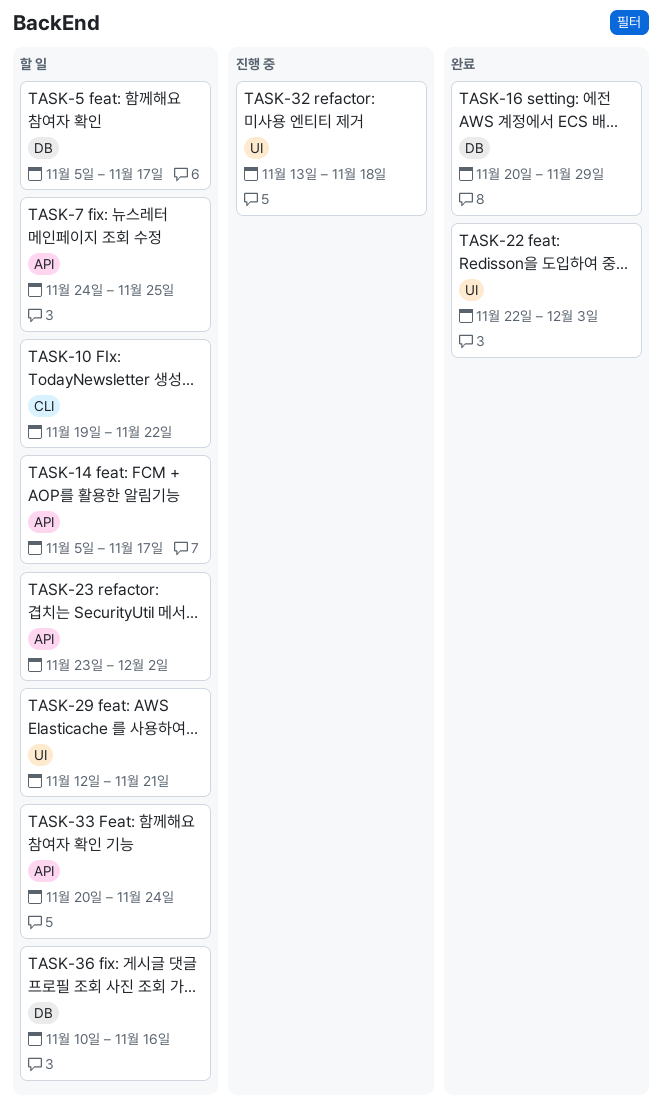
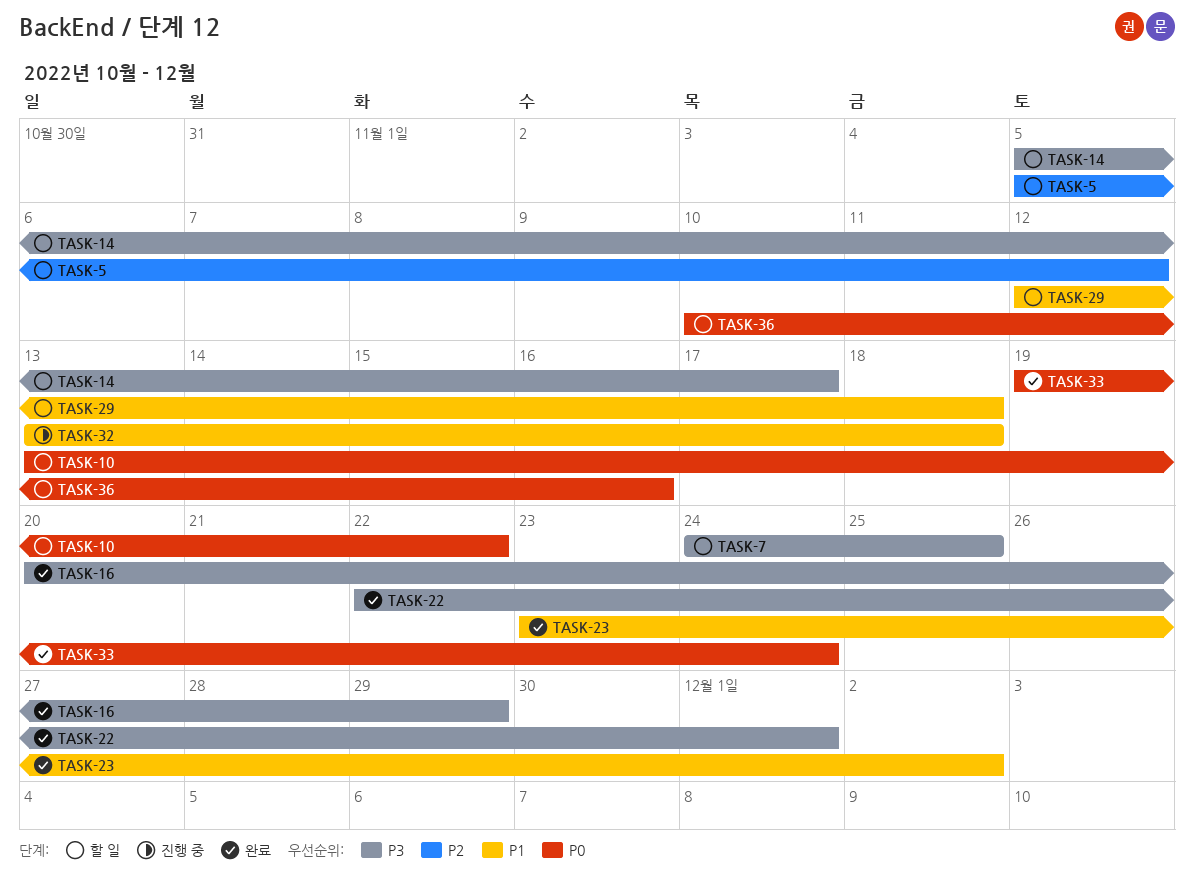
TASK-5, due: Nov 17 -> Nov 12
TASK-10, start: Nov 19 -> Nov 13
TASK-22, due: Dec 3 -> Dec 1
TASK-23, status: 할 일 -> 완료
TASK-29, due: Nov 21 -> Nov 18
TASK-33, status: 할 일 -> 완료
TASK-33, start: Nov 20 -> Nov 19

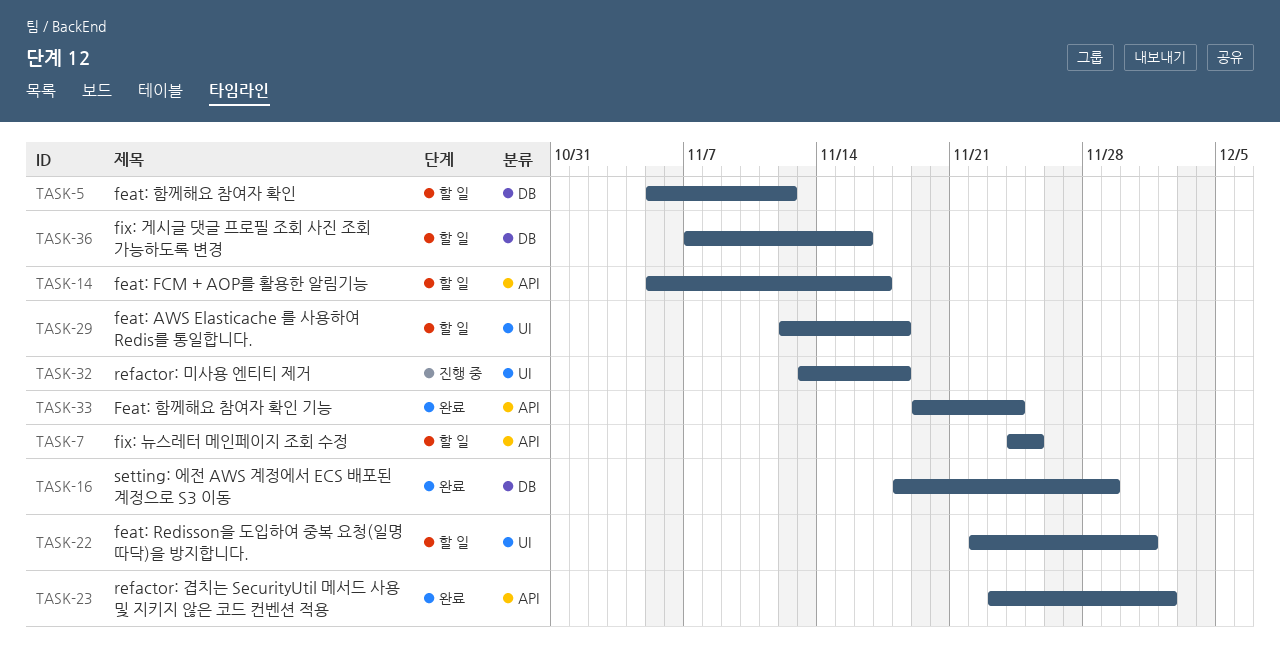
TASK-10: present -> none
TASK-16, start: Nov 20 -> Nov 18
TASK-22, status: 완료 -> 할 일
TASK-36, start: Nov 10 -> Nov 7

